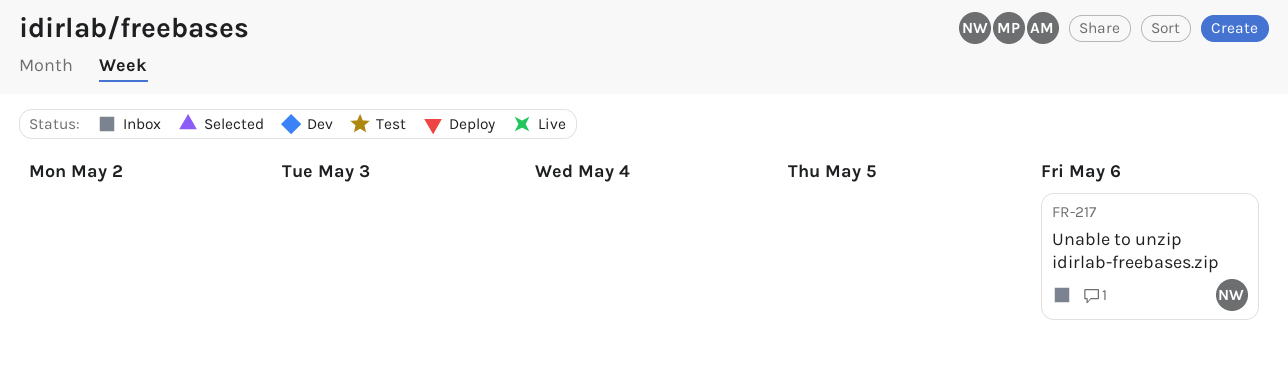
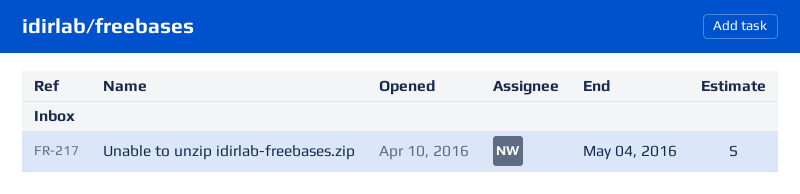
FR-217, due: May 6 -> May 4

